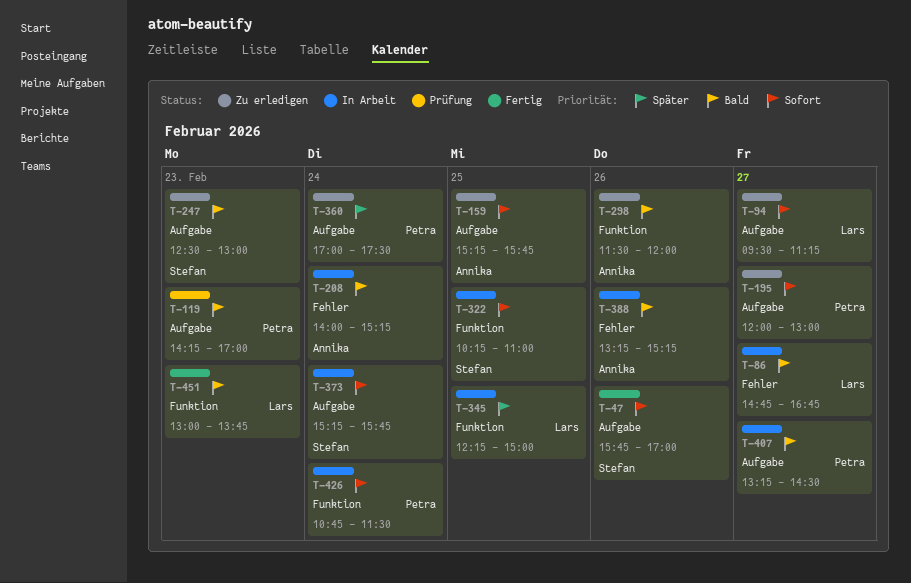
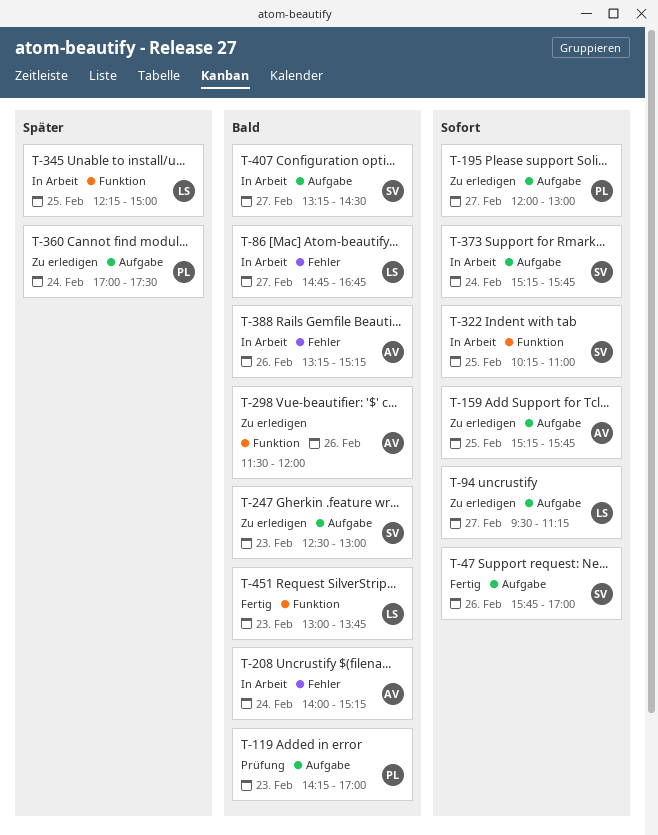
T-407, owner: Petra -> Stefan
T-426: present -> none

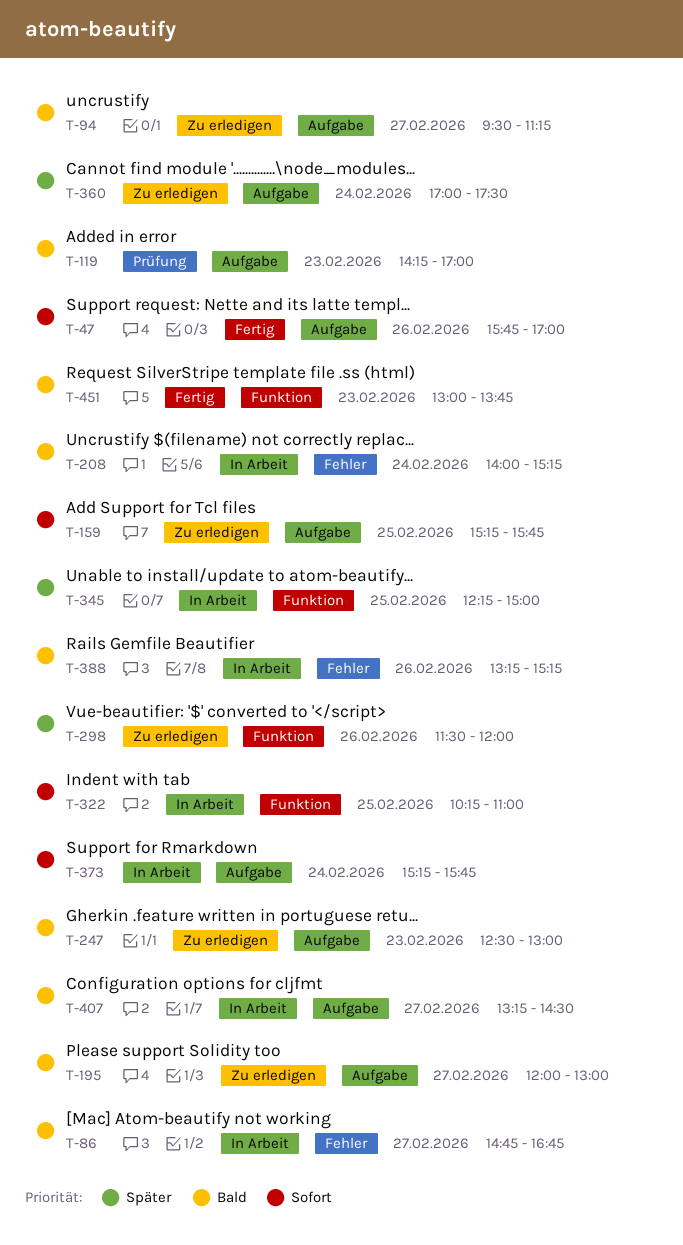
T-94, priority: Sofort -> Bald
T-195, priority: Sofort -> Bald
T-298, priority: Bald -> Später

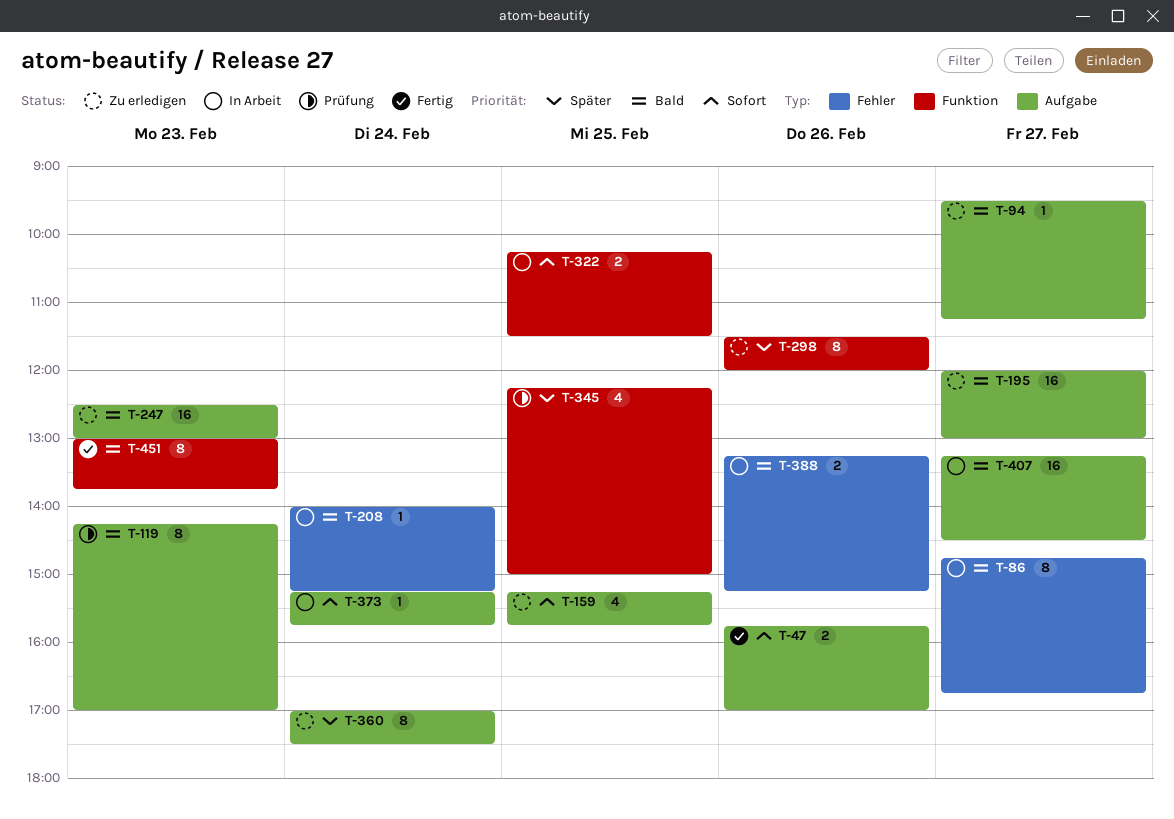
T-322, ends: 11:00 -> 11:30
T-345, status: In Arbeit -> Prüfung

